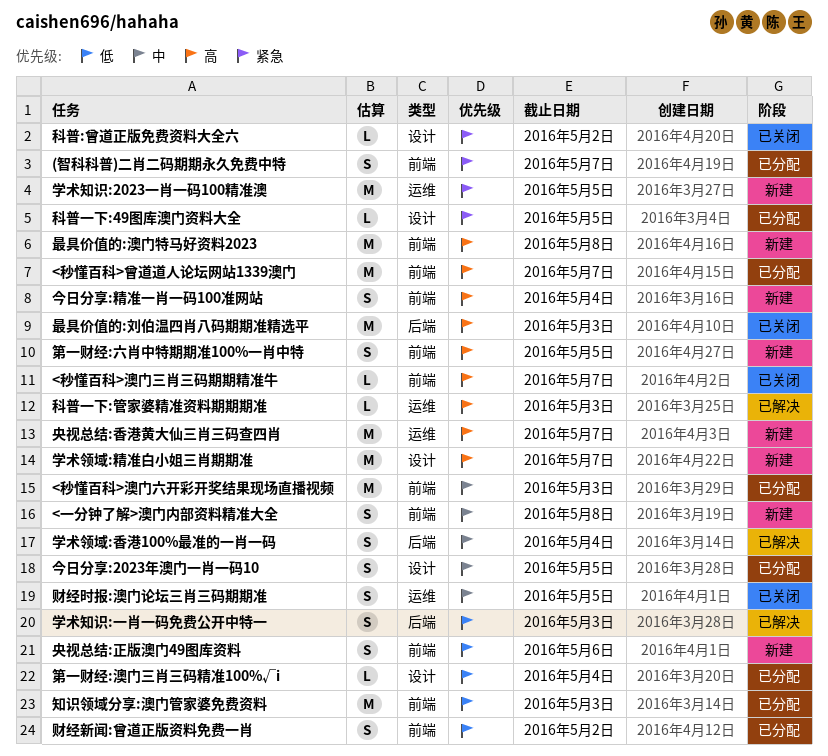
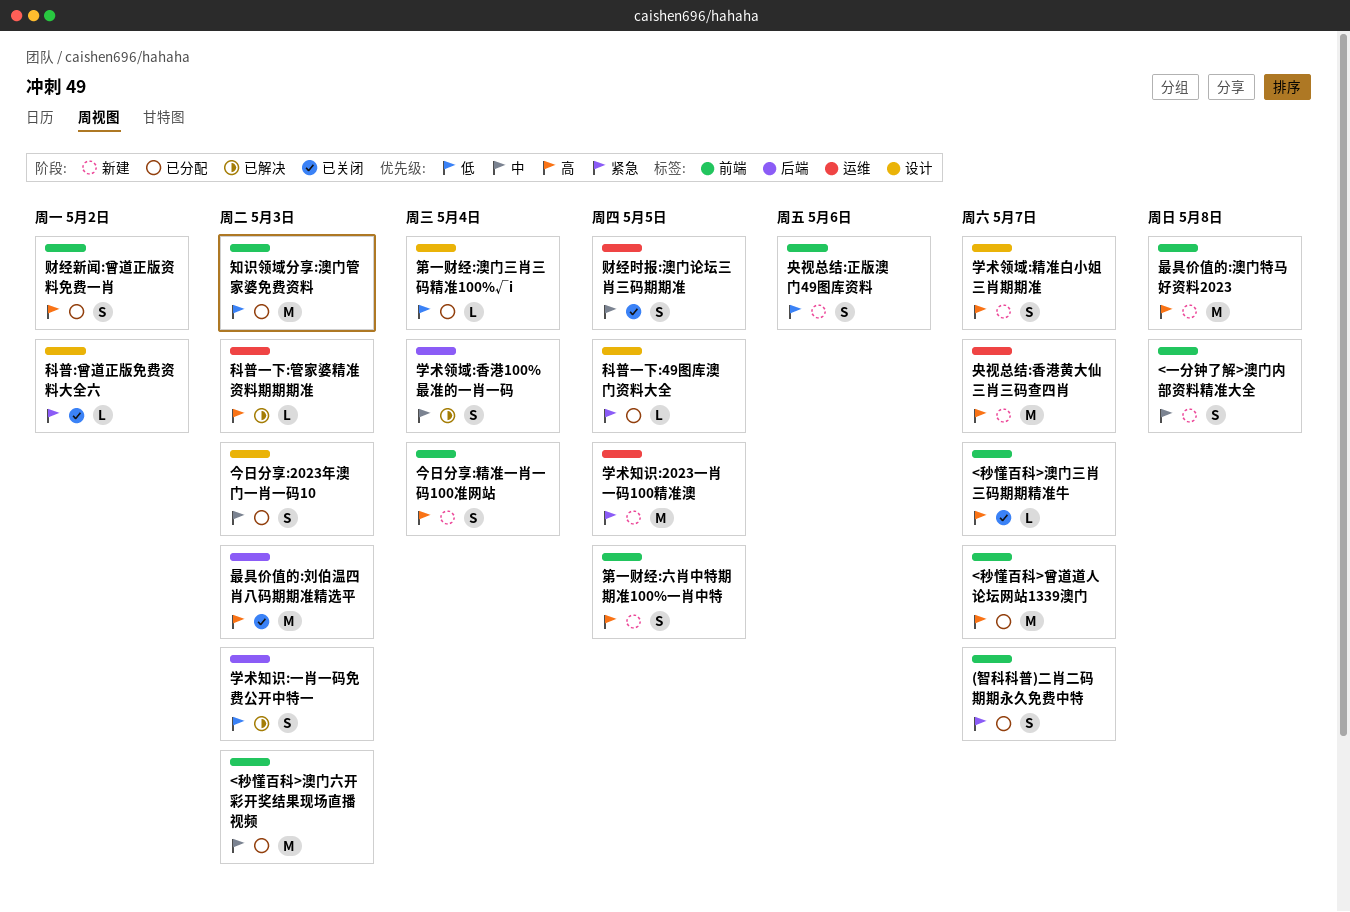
今日分享:2023年澳门一肖一码10, due: May 5 -> May 3
学术领域:精准白小姐三肖期期准, estimate: M -> S
财经新闻:曾道正版资料免费一肖, priority: 低 -> 高

